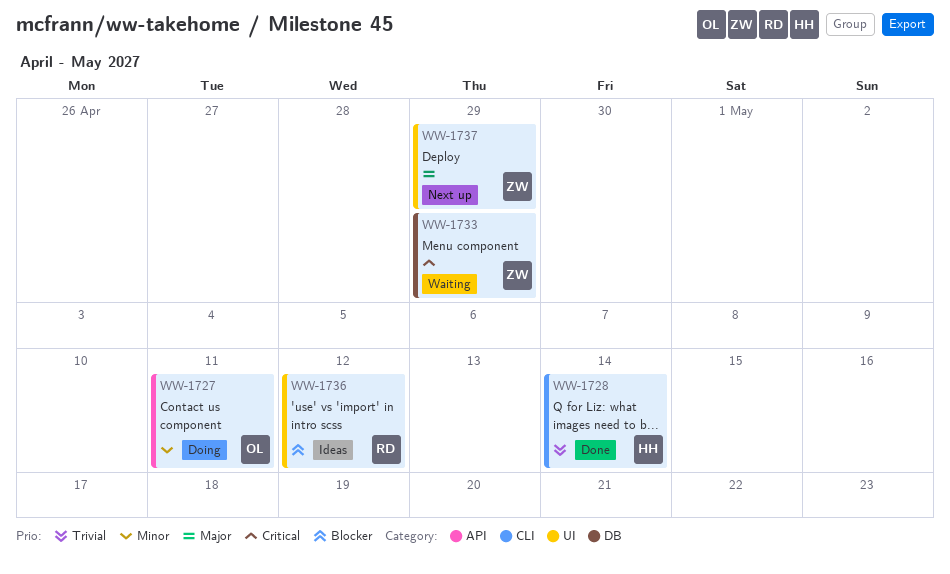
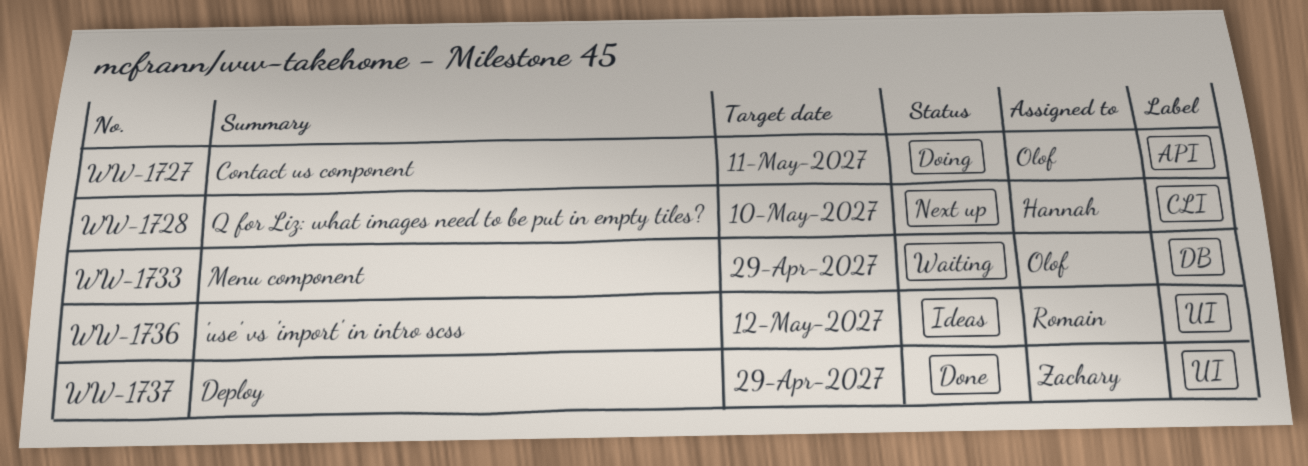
WW-1728, status: Done -> Next up
WW-1728, due: May 14 -> May 10
WW-1733, owner: Zachary -> Olof
WW-1737, status: Next up -> Done

